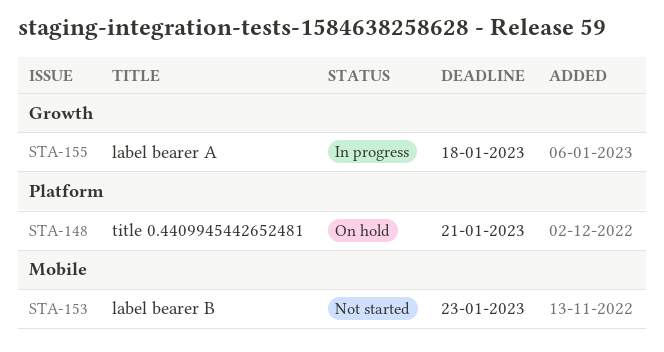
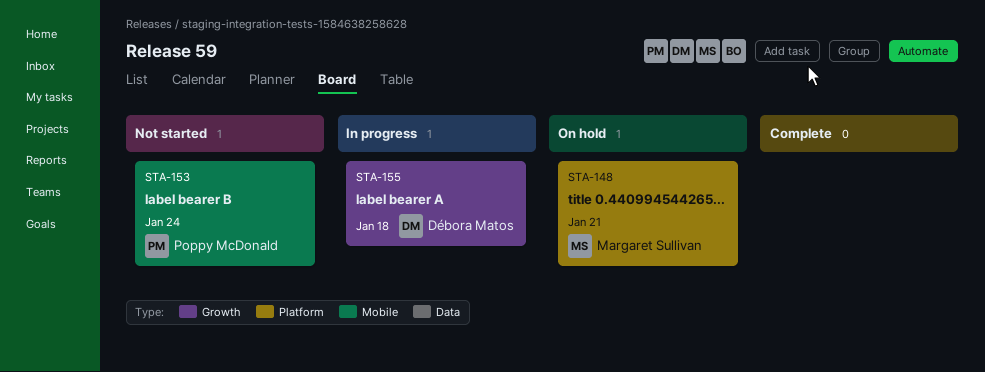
STA-153, due: Jan 23 -> Jan 24

